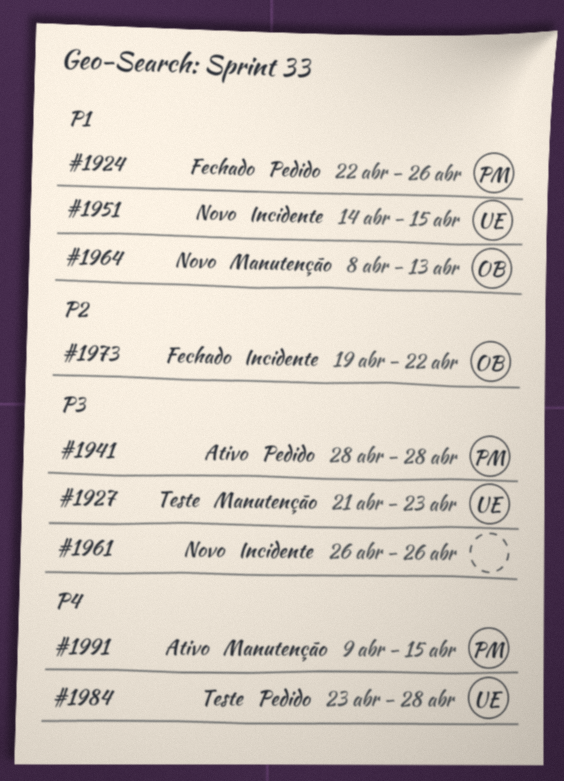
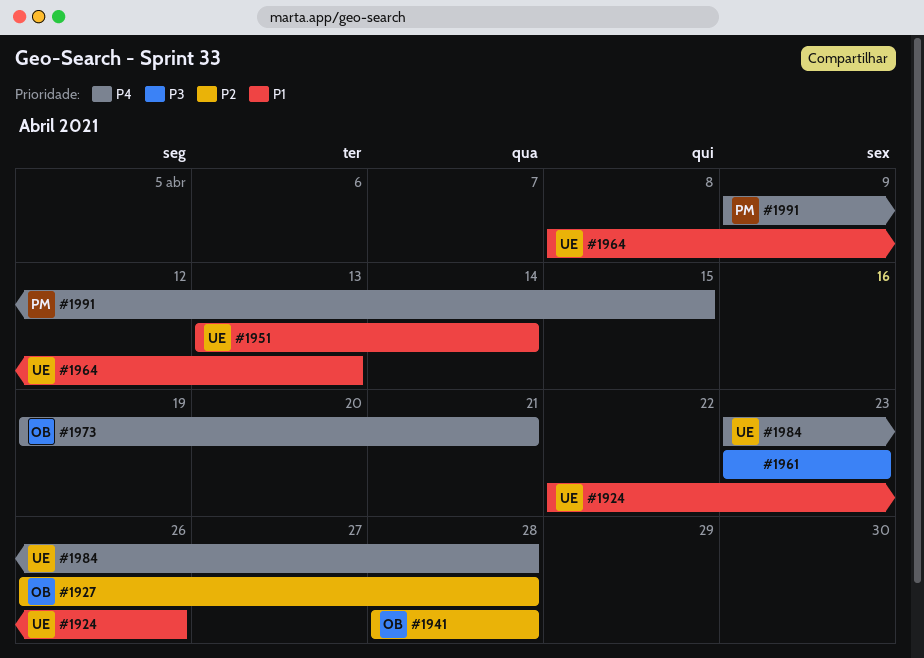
#1924, owner: PM -> UE
#1927, owner: UE -> OB
#1927, priority: P3 -> P2
#1927, start: Apr 21 -> Apr 26
#1927, due: Apr 23 -> Apr 28
#1941, owner: PM -> OB
#1941, priority: P3 -> P2
#1951, start: Apr 14 -> Apr 13
#1951, due: Apr 15 -> Apr 14
#1961, start: Apr 26 -> Apr 23
#1961, due: Apr 26 -> Apr 23
#1964, owner: OB -> UE
#1973, priority: P2 -> P4
#1973, due: Apr 22 -> Apr 21

